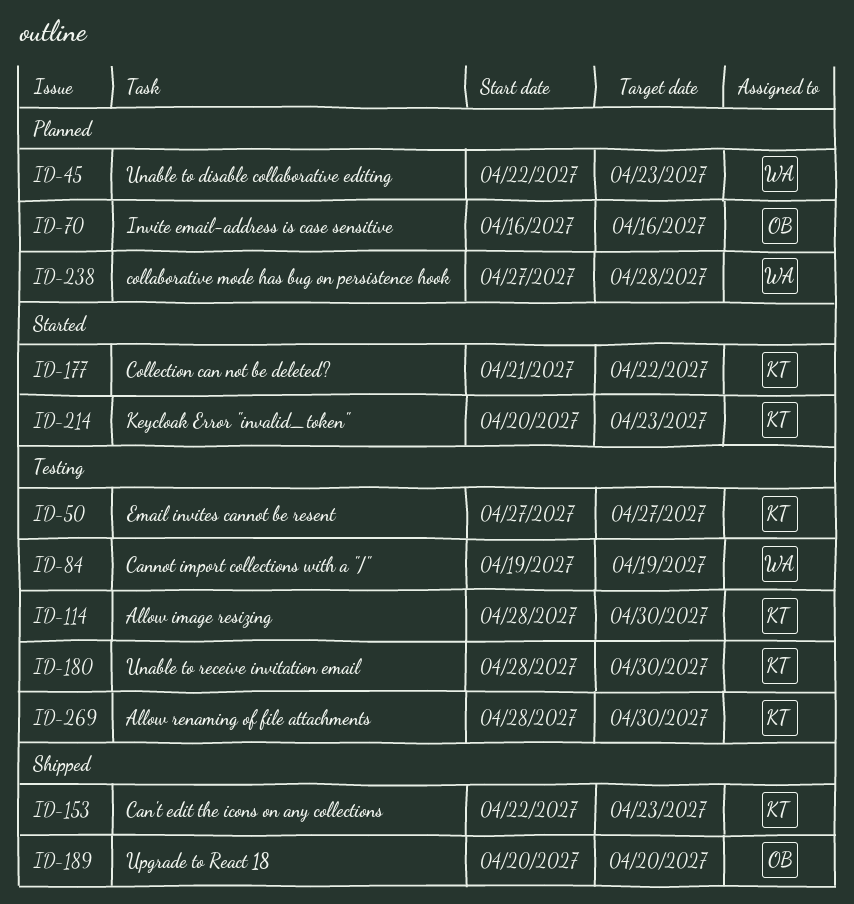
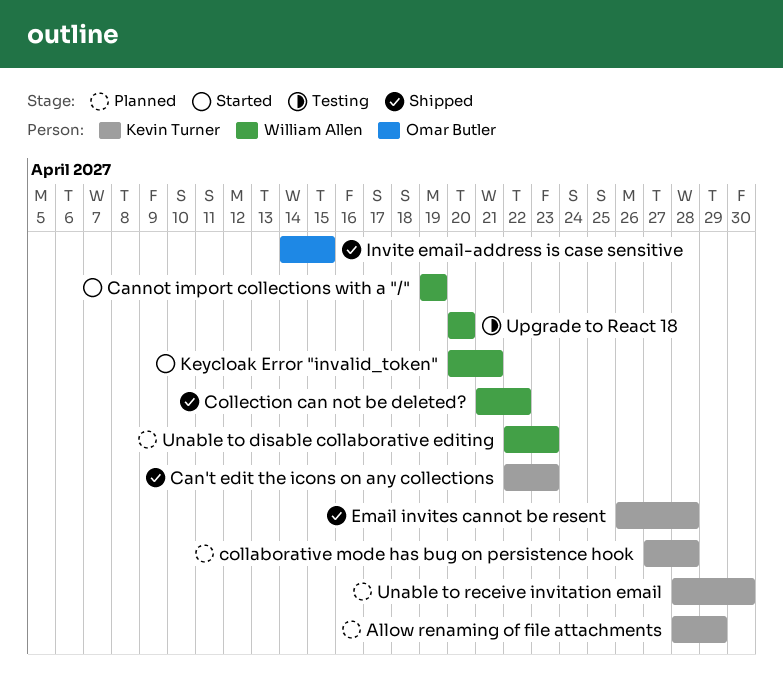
Allow image resizing: present -> none
Allow renaming of file attachments, status: Testing -> Planned
Allow renaming of file attachments, due: Apr 30 -> Apr 29
Cannot import collections with a "/", status: Testing -> Started
collaborative mode has bug on persistence hook, owner: William Allen -> Kevin Turner
Collection can not be deleted?, status: Started -> Shipped
Collection can not be deleted?, owner: Kevin Turner -> William Allen
Email invites cannot be resent, status: Testing -> Shipped
Email invites cannot be resent, start: Apr 27 -> Apr 26
Email invites cannot be resent, due: Apr 27 -> Apr 28
Invite email-address is case sensitive, status: Planned -> Shipped
Invite email-address is case sensitive, start: Apr 16 -> Apr 14
Invite email-address is case sensitive, due: Apr 16 -> Apr 15
Keycloak Error "invalid_token", owner: Kevin Turner -> William Allen
Keycloak Error "invalid_token", due: Apr 23 -> Apr 21
Unable to receive invitation email, status: Testing -> Planned
Upgrade to React 18, status: Shipped -> Testing
Upgrade to React 18, owner: Omar Butler -> William Allen

